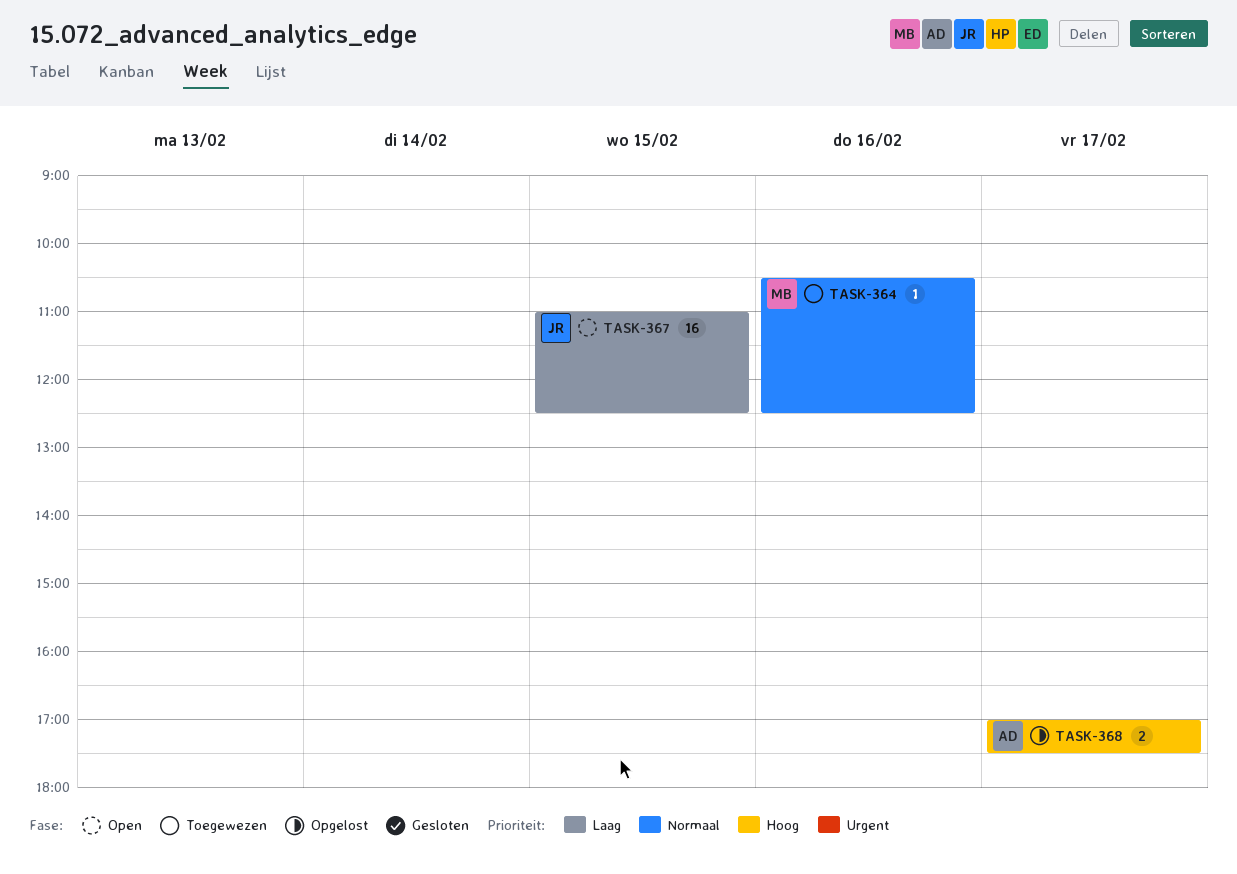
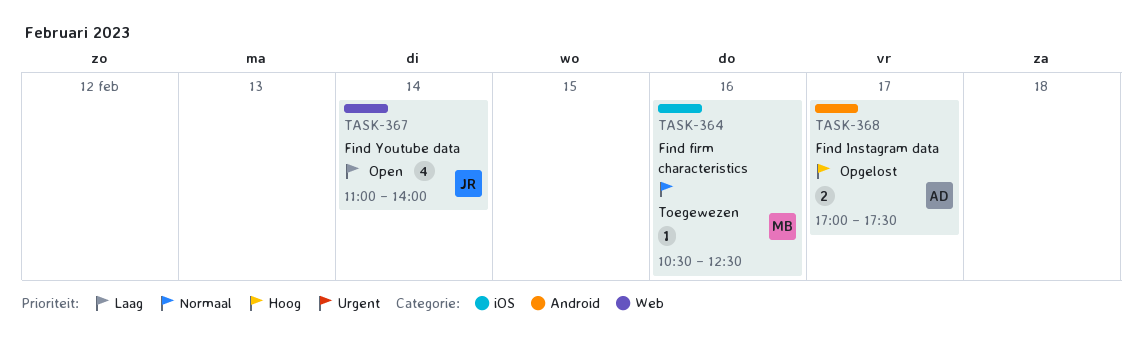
TASK-367, estimate: 16 -> 4
TASK-367, day: Feb 15 -> Feb 14
TASK-367, ends: 12:30 -> 14:00

